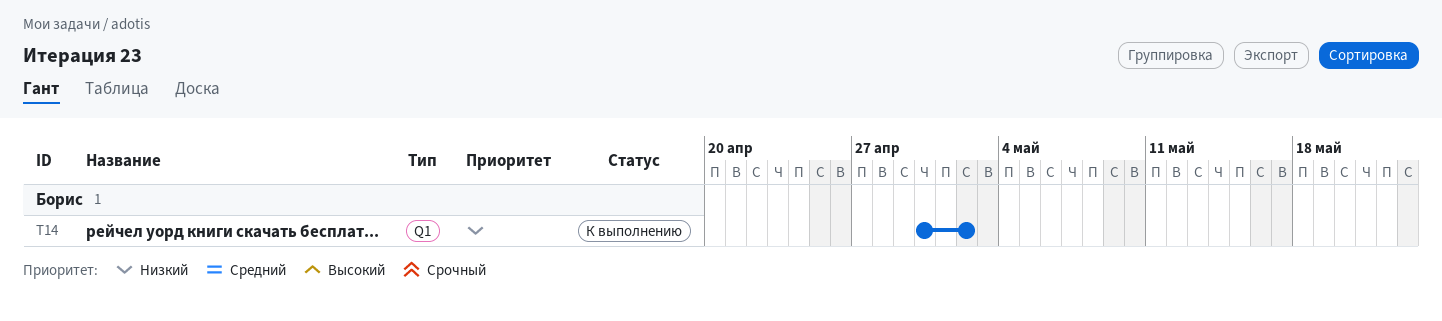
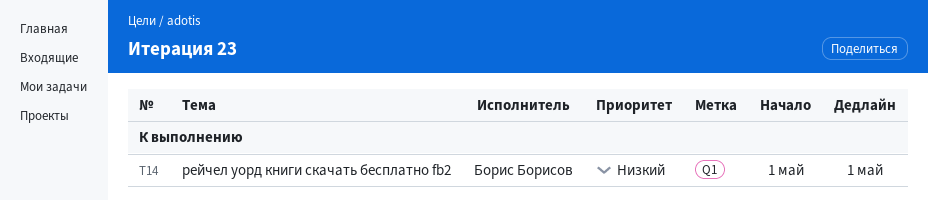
T14, start: Apr 30 -> May 1
T14, due: May 2 -> May 1

